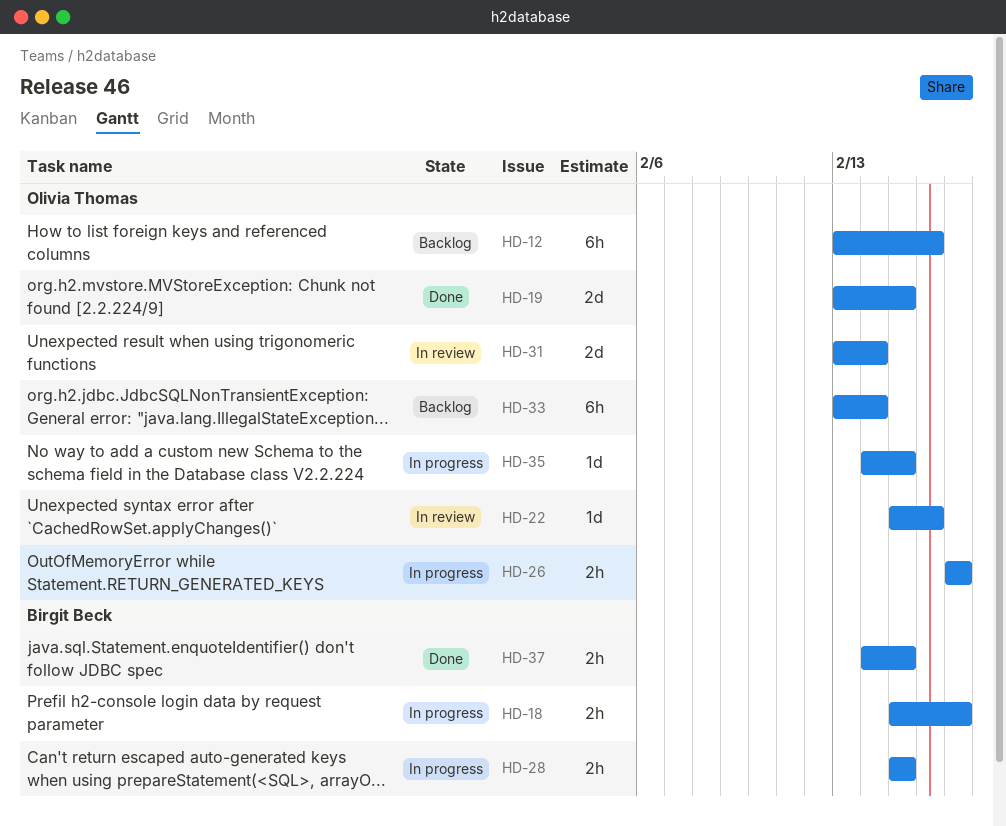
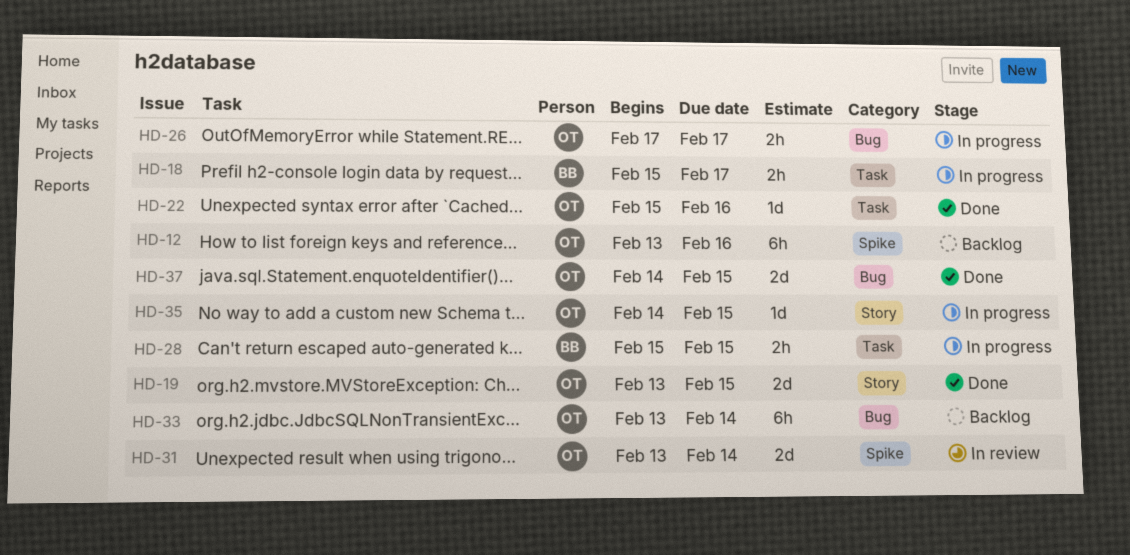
HD-22, status: In review -> Done
HD-37, owner: Birgit Beck -> Olivia Thomas
HD-37, estimate: 2h -> 2d

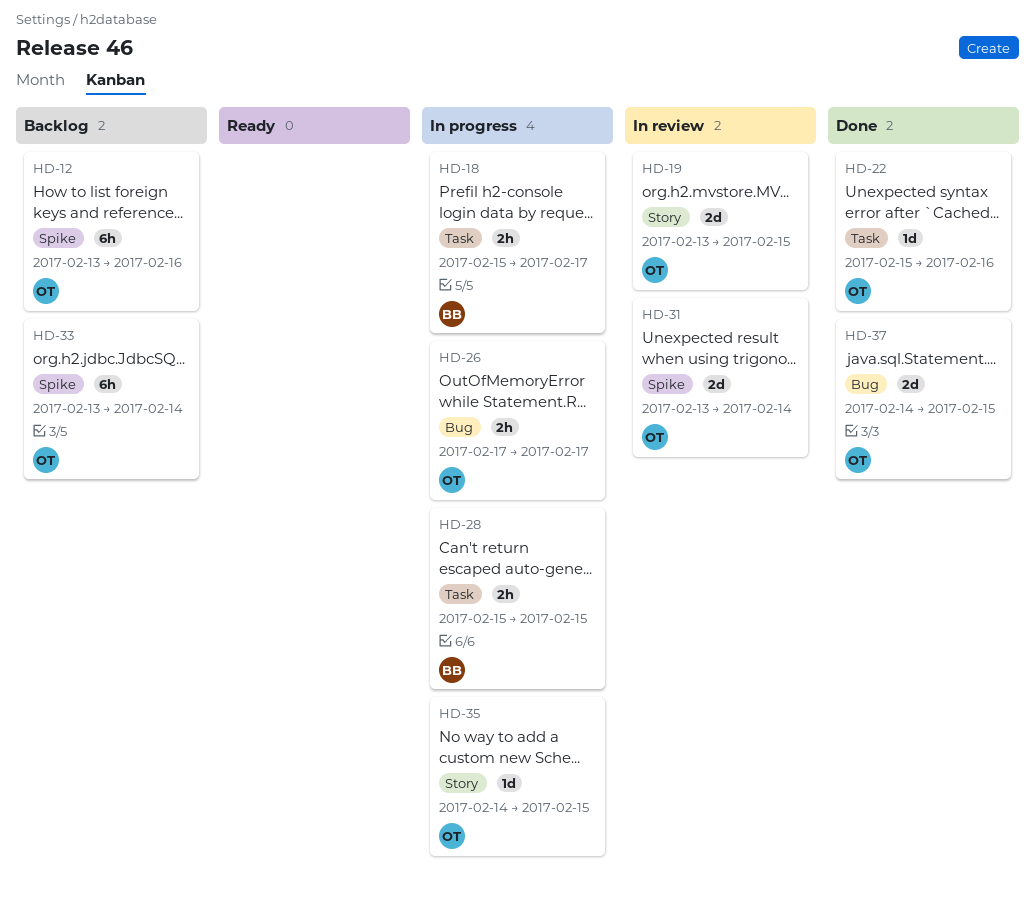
HD-19, status: Done -> In review
HD-33, label: Bug -> Spike

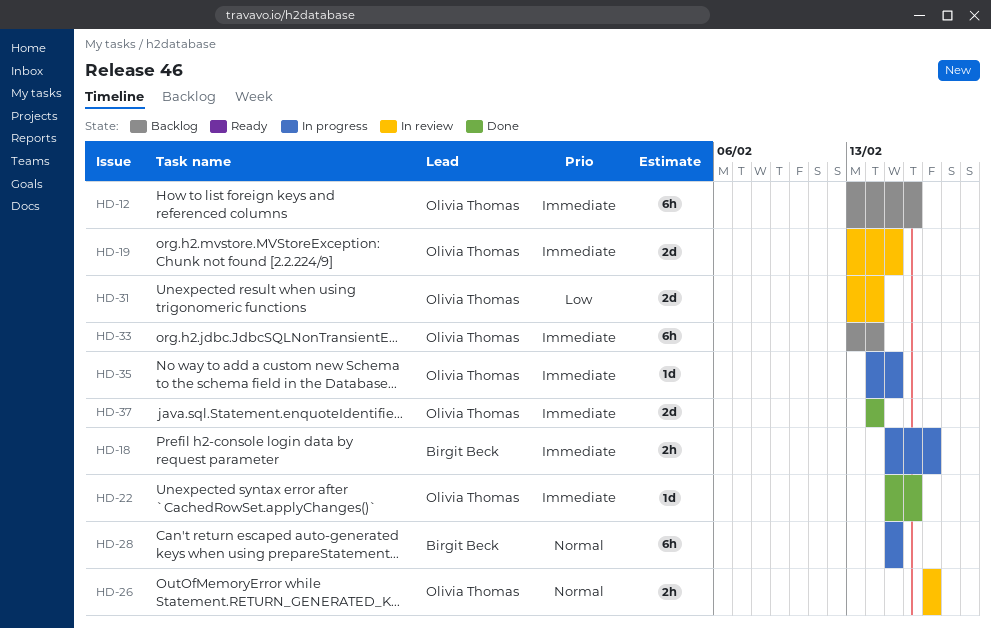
HD-26, status: In progress -> In review
HD-28, estimate: 2h -> 6h
HD-37, due: Feb 15 -> Feb 14

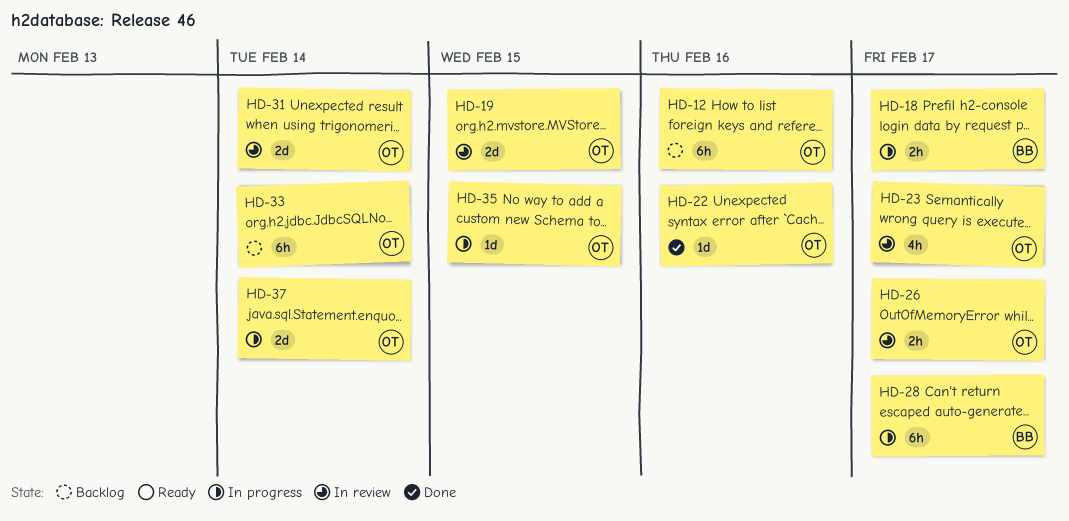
HD-23: none -> present
HD-28, due: Feb 15 -> Feb 17
HD-37, status: Done -> In progress

